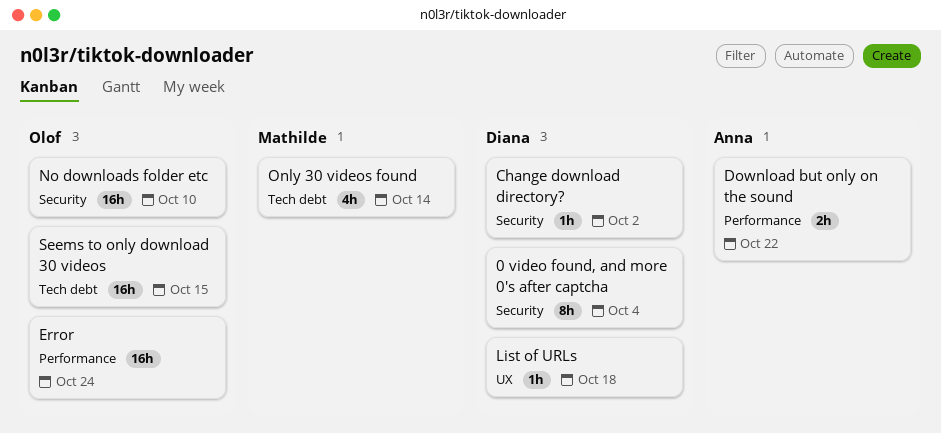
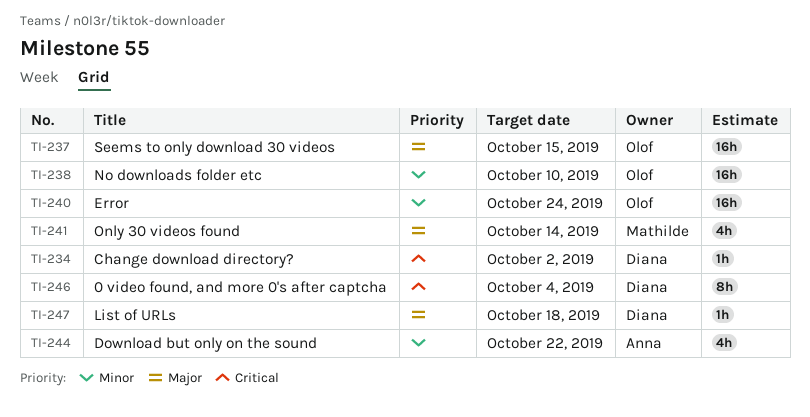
Download but only on the sound, estimate: 2h -> 4h

